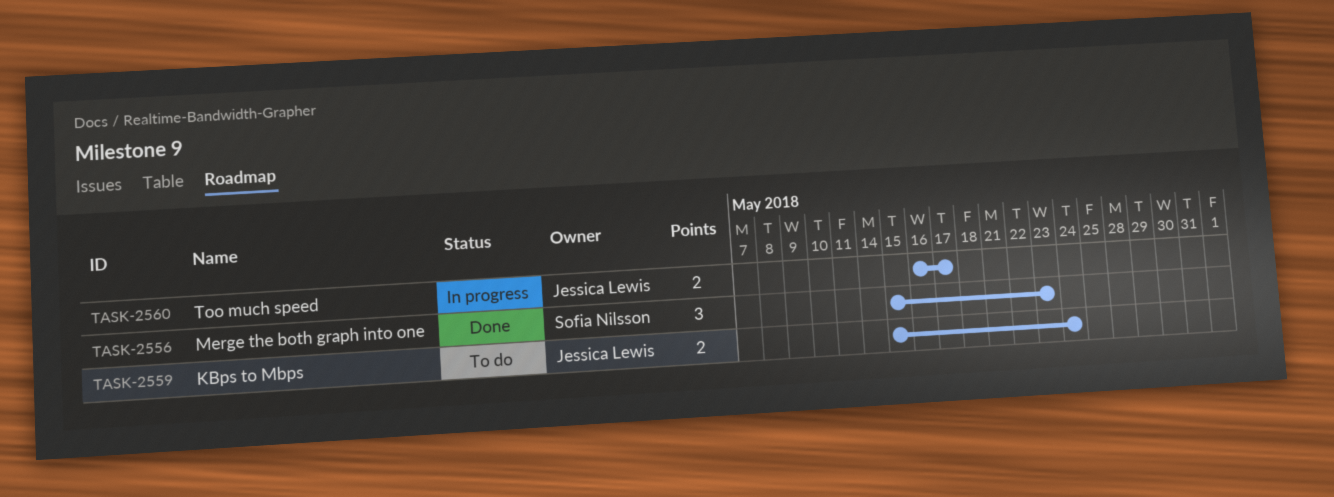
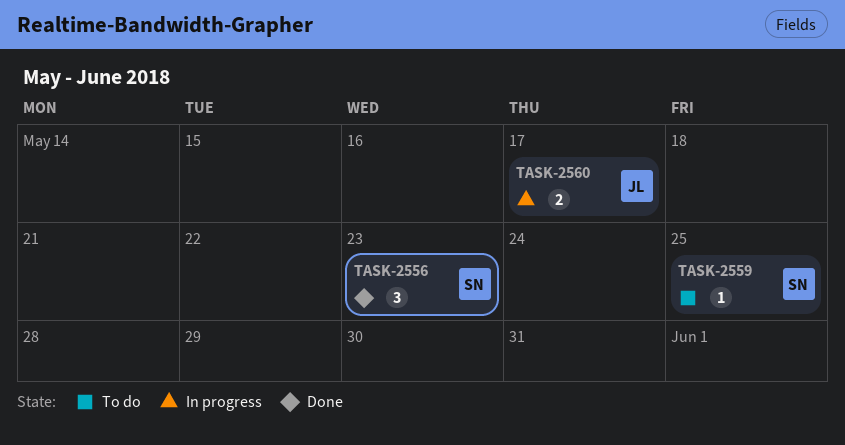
TASK-2559, owner: Jessica Lewis -> Sofia Nilsson
TASK-2559, estimate: 2 -> 1
TASK-2559, due: May 24 -> May 25

